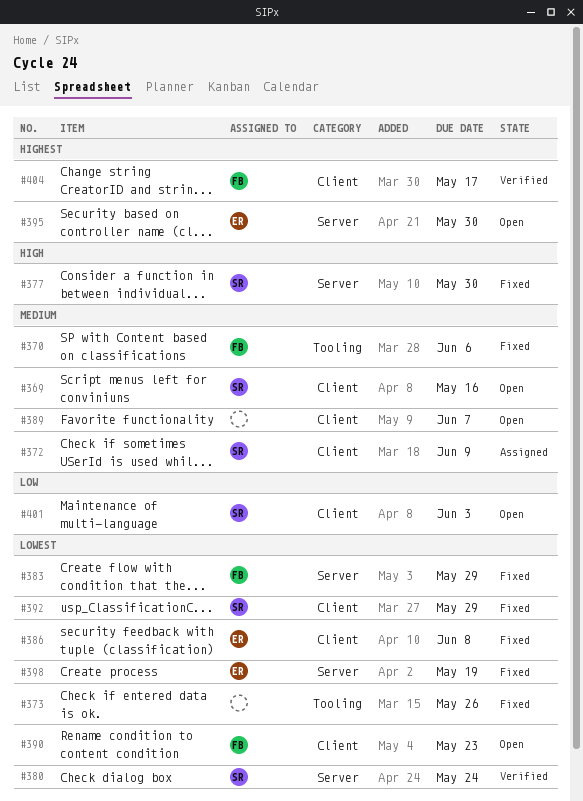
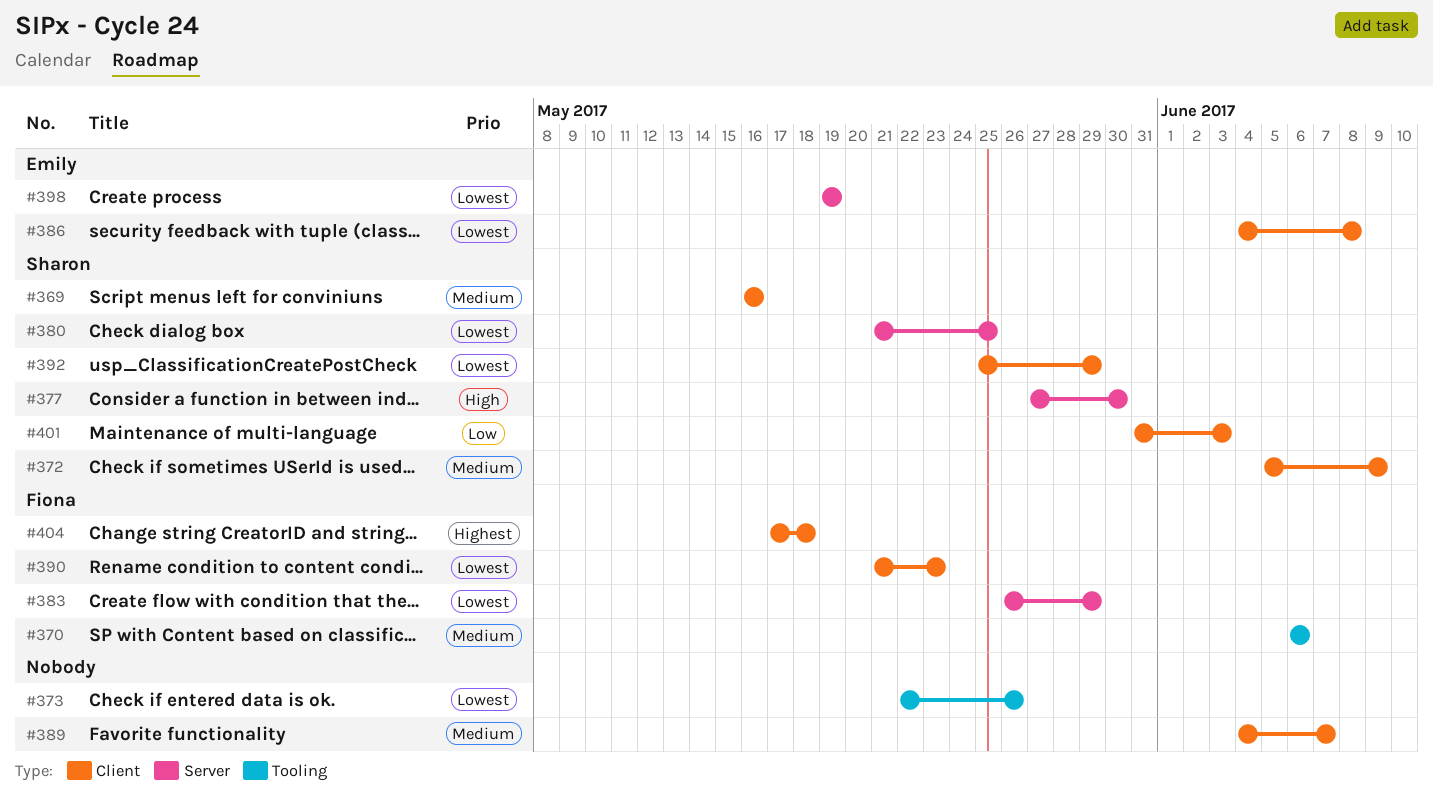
#380, due: May 24 -> May 25
#395: present -> none
#404, due: May 17 -> May 18

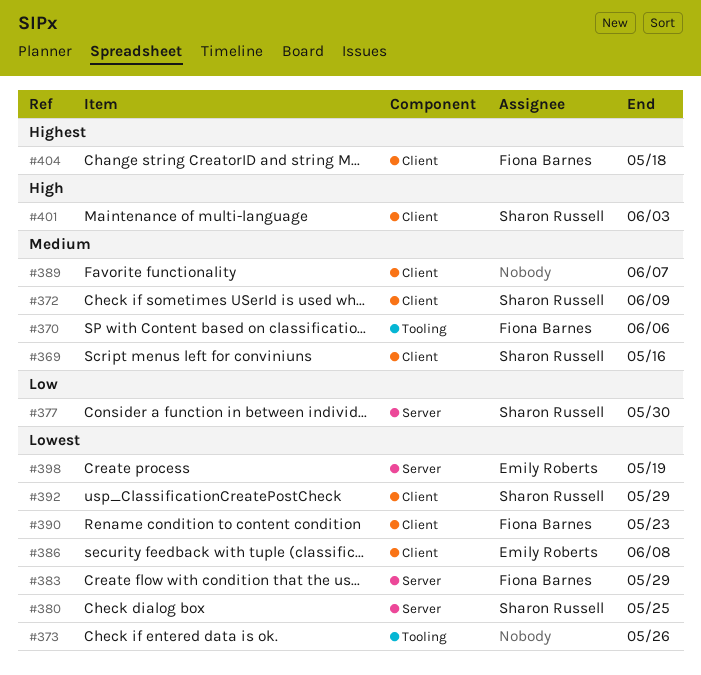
#377, priority: High -> Low
#401, priority: Low -> High

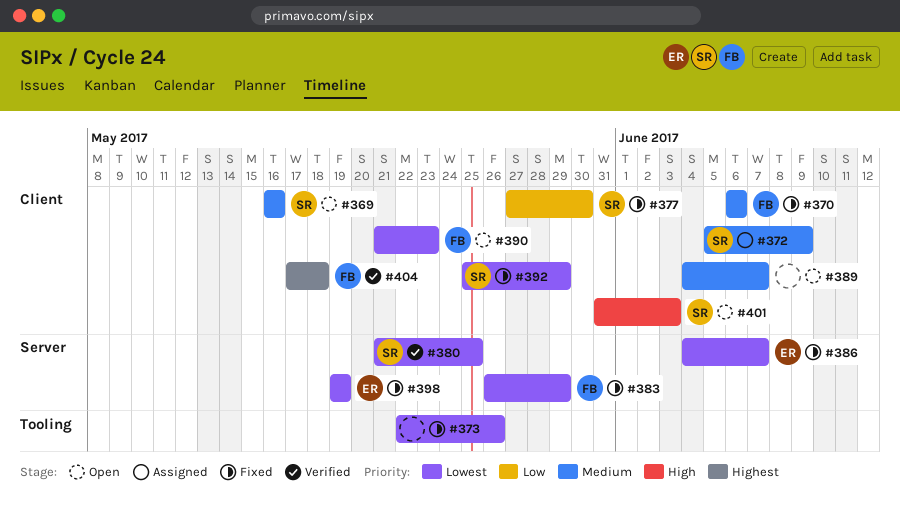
#370, label: Tooling -> Client
#377, label: Server -> Client
#386, label: Client -> Server
#386, due: Jun 8 -> Jun 7

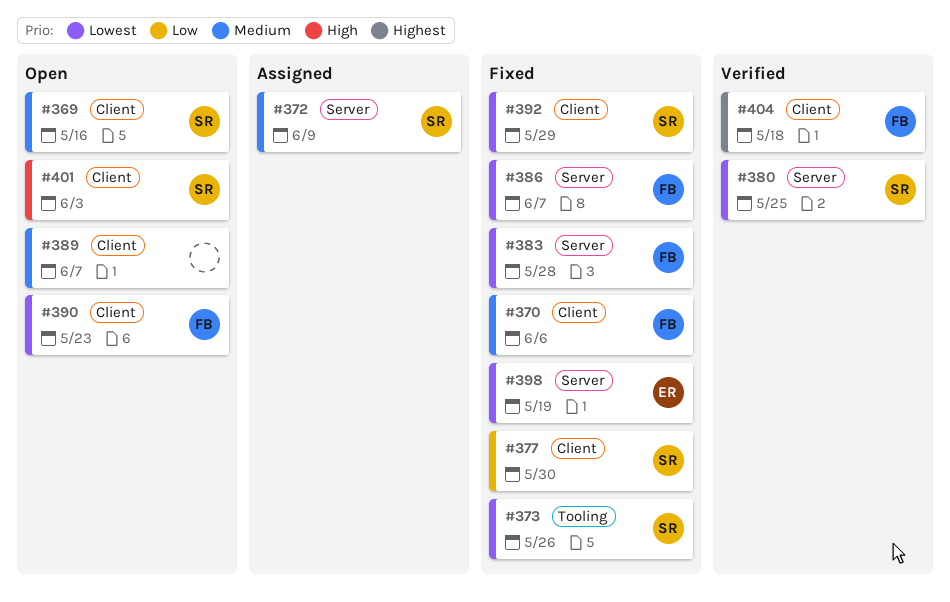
#372, label: Client -> Server
#373, owner: none -> SR
#383, due: May 29 -> May 28
#386, owner: ER -> FB

